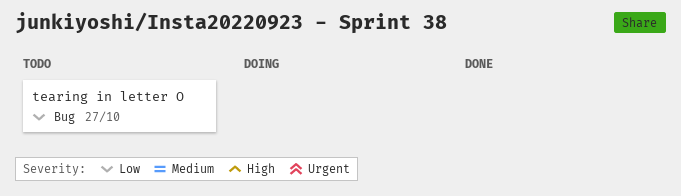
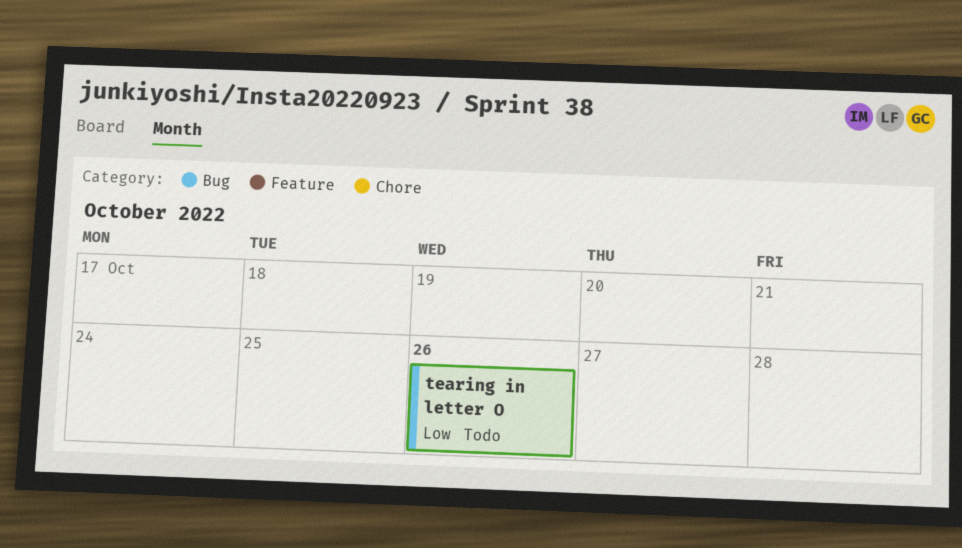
tearing in letter O, due: Oct 27 -> Oct 26

